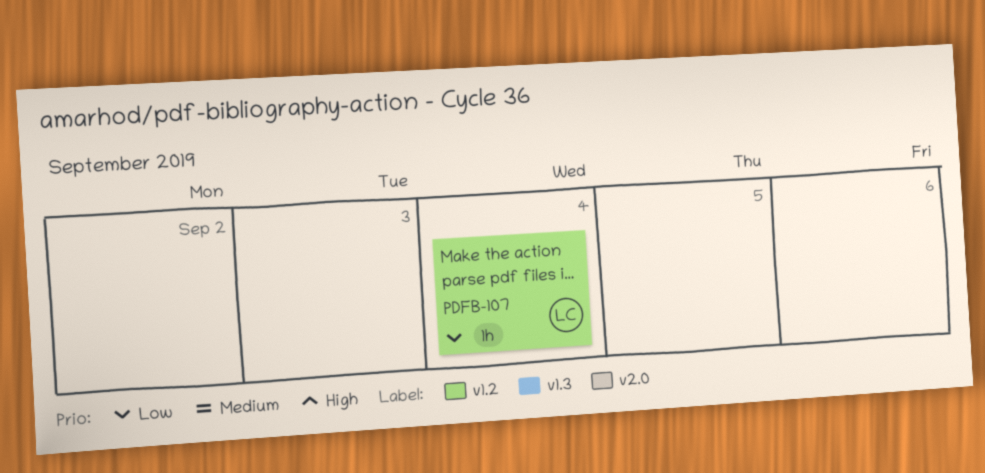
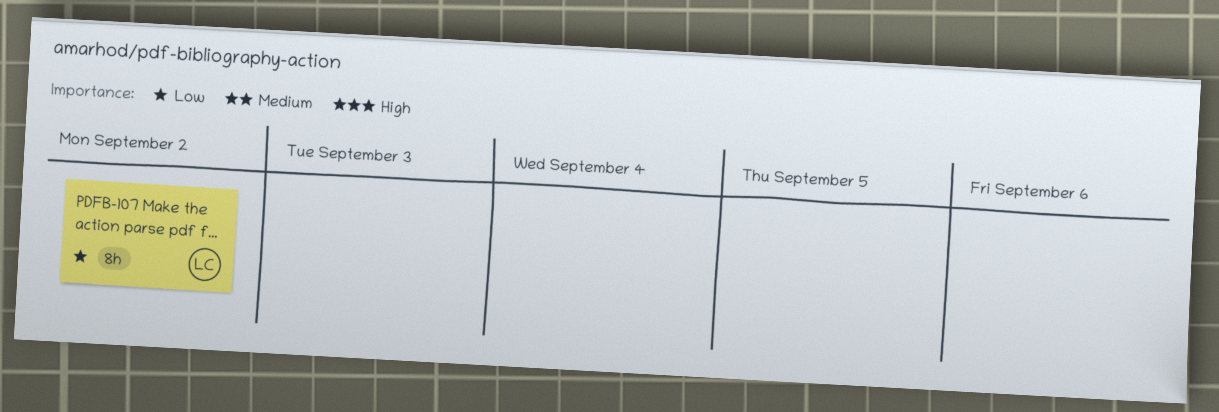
PDFB-107, estimate: 1h -> 8h
PDFB-107, due: Sep 4 -> Sep 2

